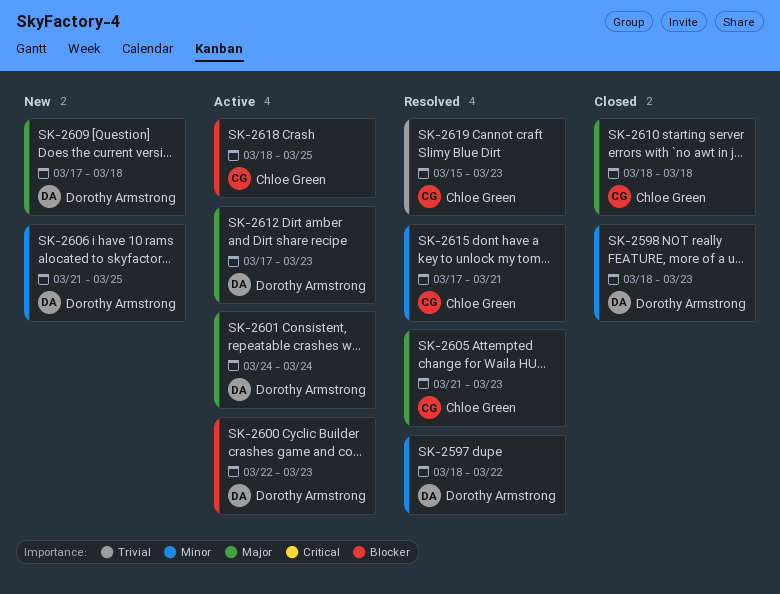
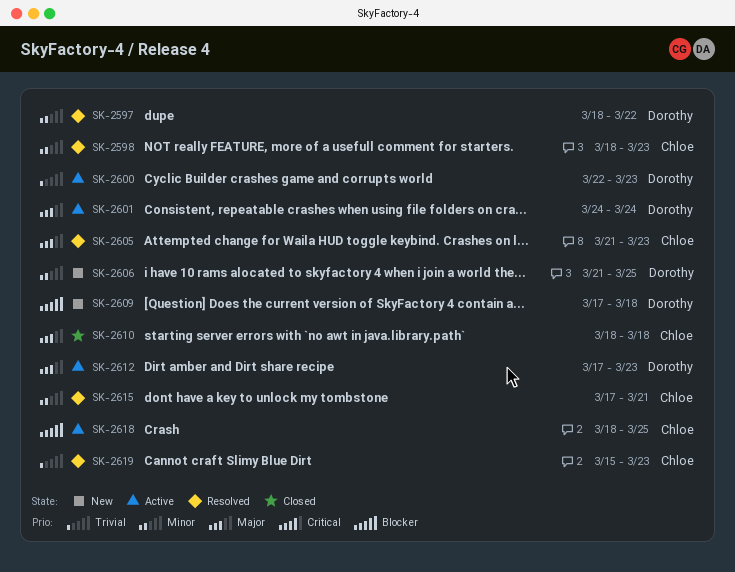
SK-2598, status: Closed -> Resolved
SK-2598, owner: Dorothy Armstrong -> Chloe Green
SK-2600, priority: Blocker -> Trivial
SK-2609, priority: Major -> Blocker

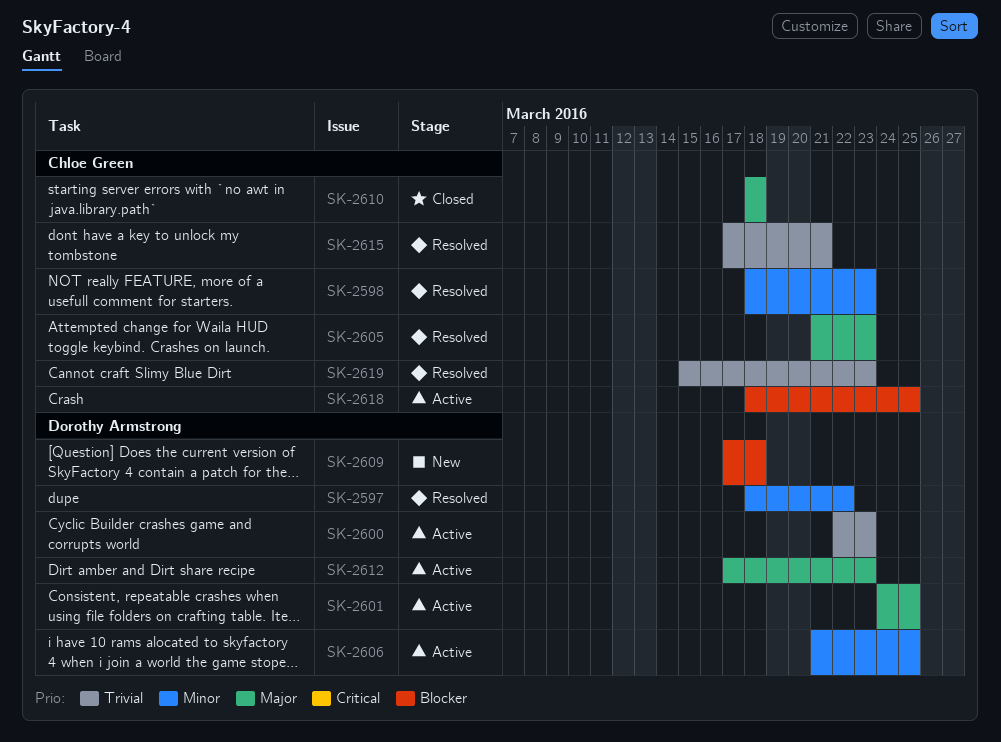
SK-2601, due: Mar 24 -> Mar 25
SK-2606, status: New -> Active
SK-2615, priority: Minor -> Trivial

